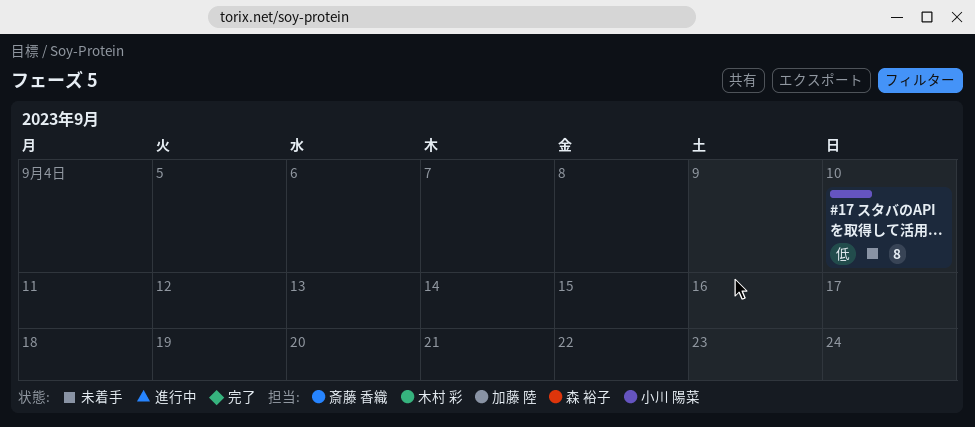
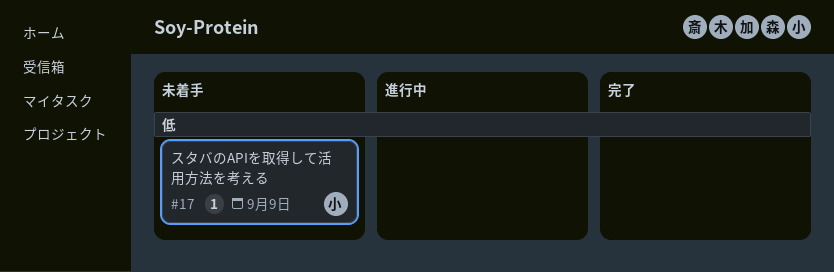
#17, estimate: 8 -> 1
#17, due: Sep 10 -> Sep 9

